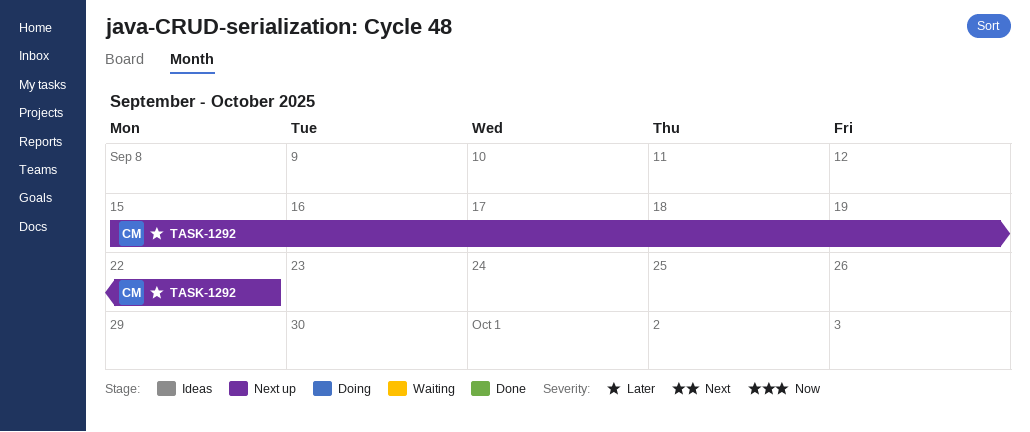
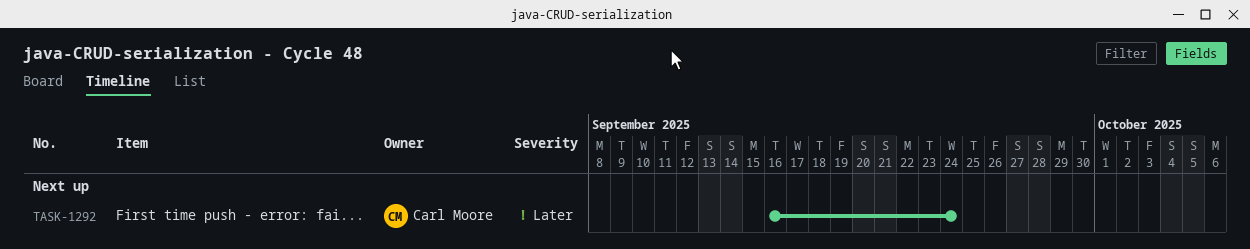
TASK-1292, start: Sep 15 -> Sep 16
TASK-1292, due: Sep 22 -> Sep 24

